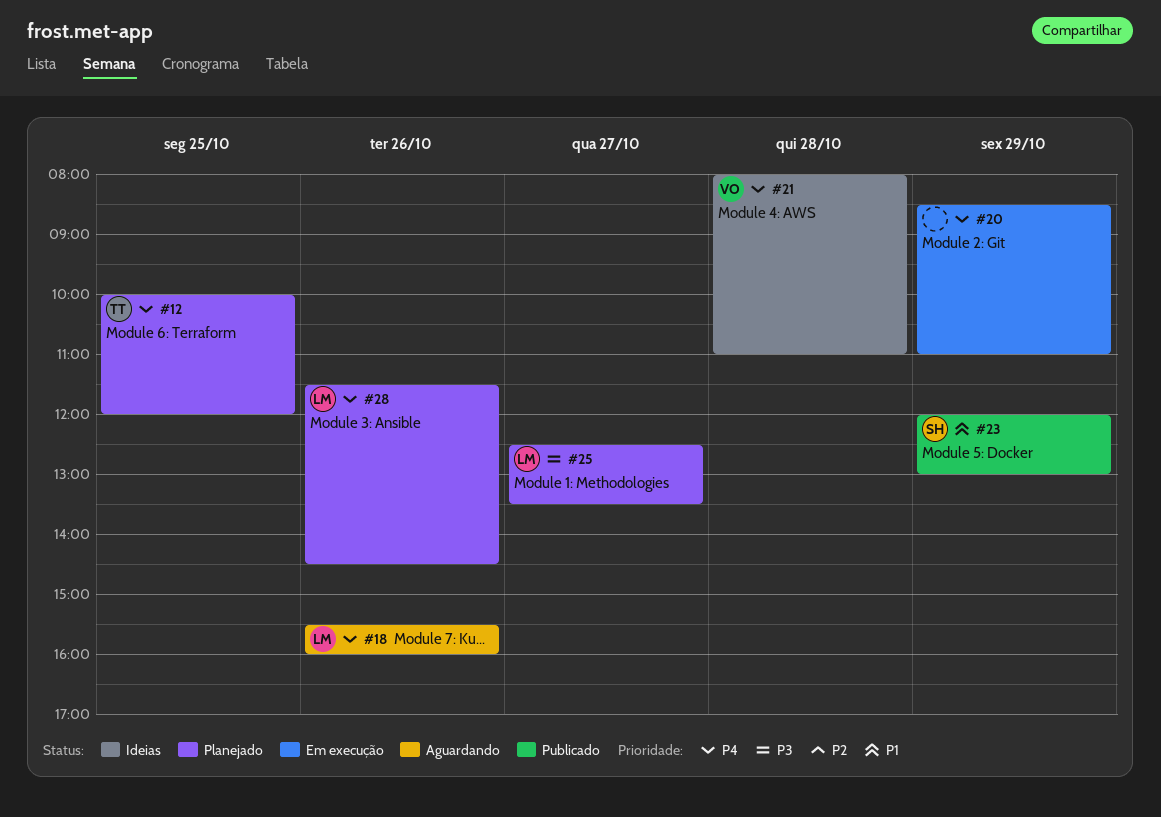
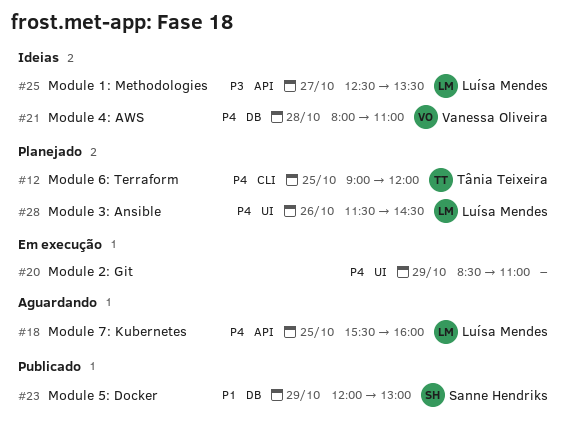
#12, begins: 10:00 -> 09:00
#18, day: Oct 26 -> Oct 25
#25, status: Planejado -> Ideias

